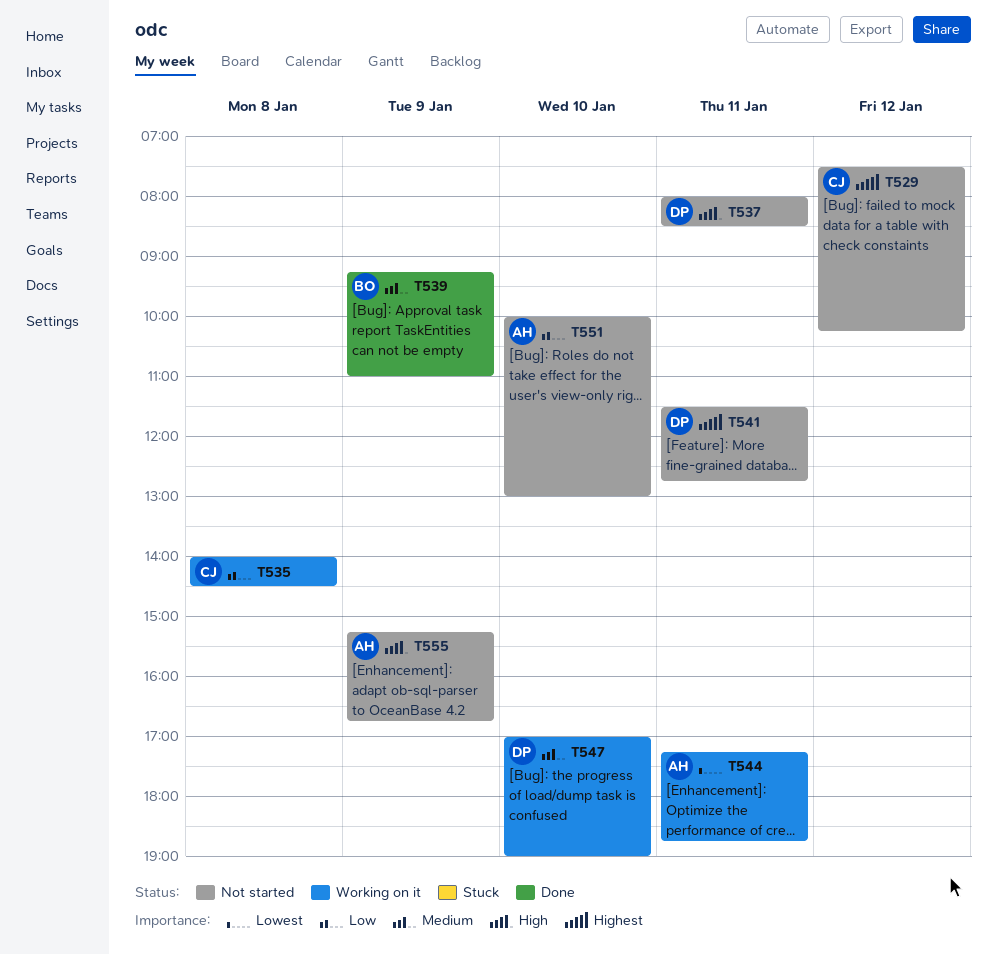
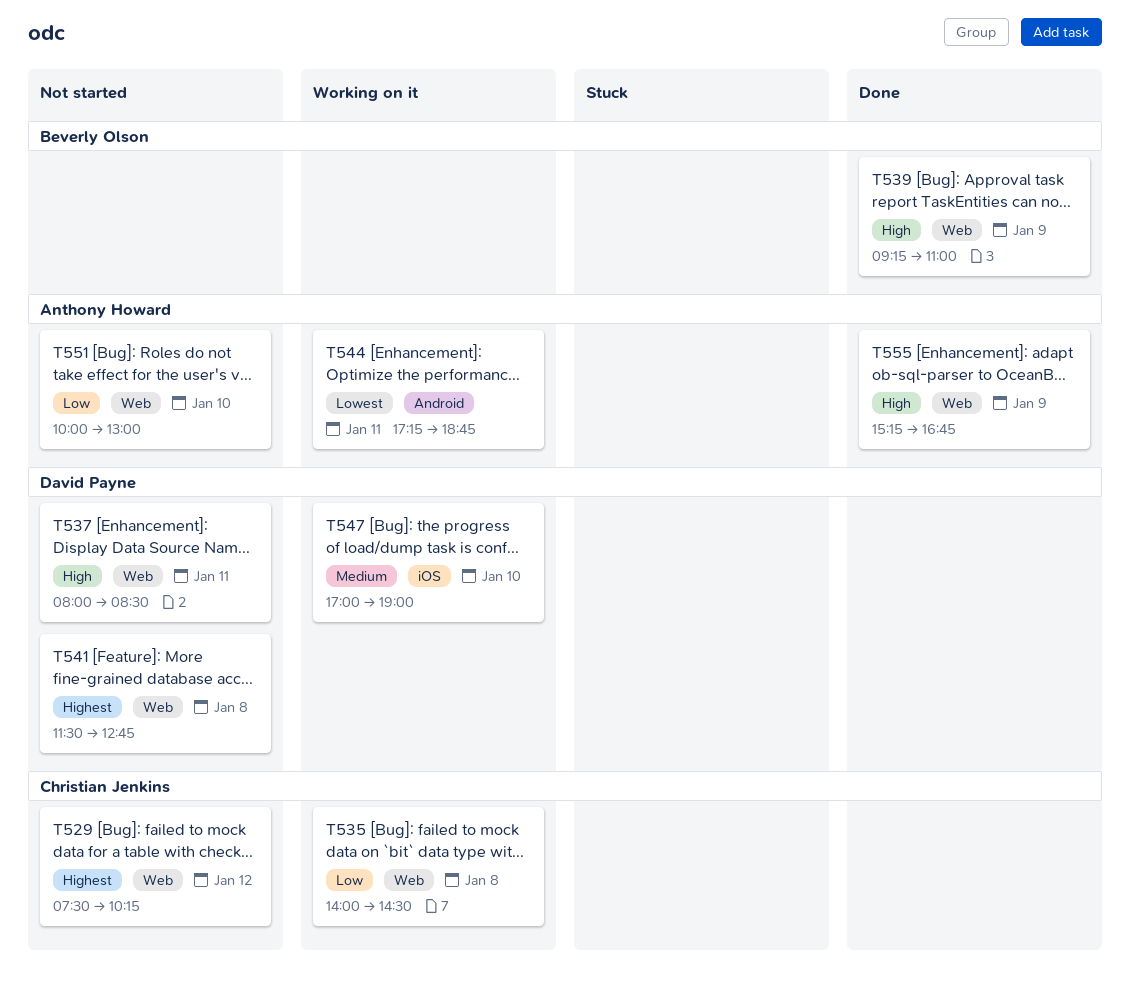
T539, priority: Medium -> High
T541, day: Jan 11 -> Jan 8
T555, status: Not started -> Done

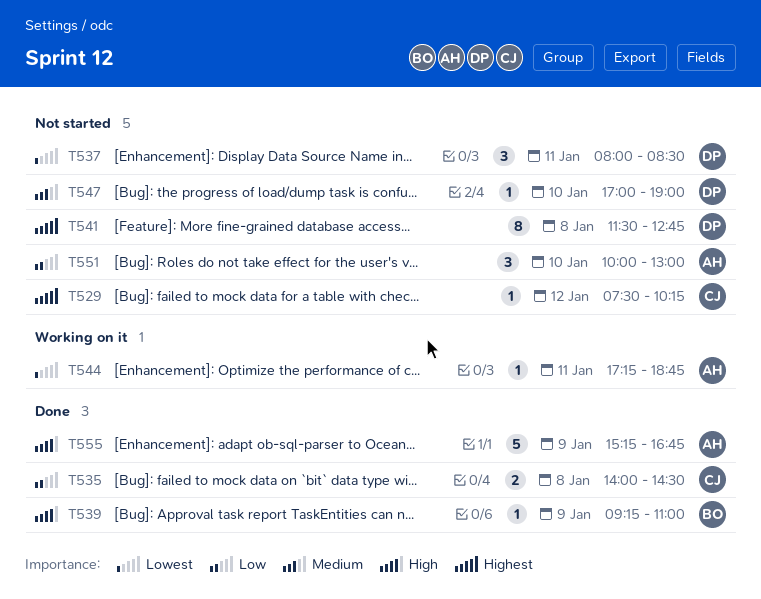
T535, status: Working on it -> Done
T537, priority: High -> Lowest
T547, status: Working on it -> Not started

